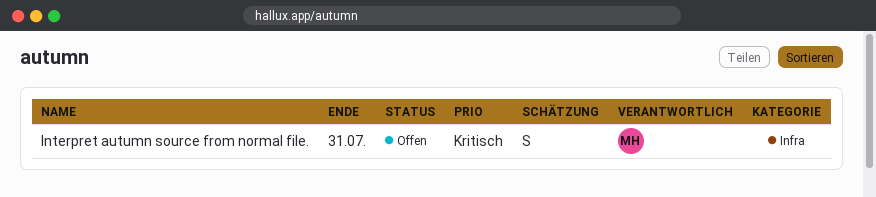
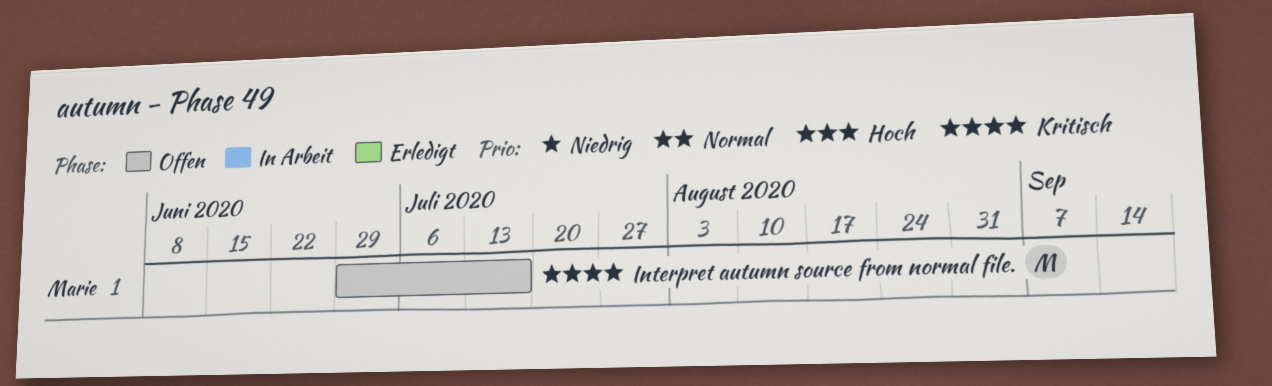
Interpret autumn source from normal file., estimate: S -> M
Interpret autumn source from normal file., due: Jul 31 -> Jul 17

